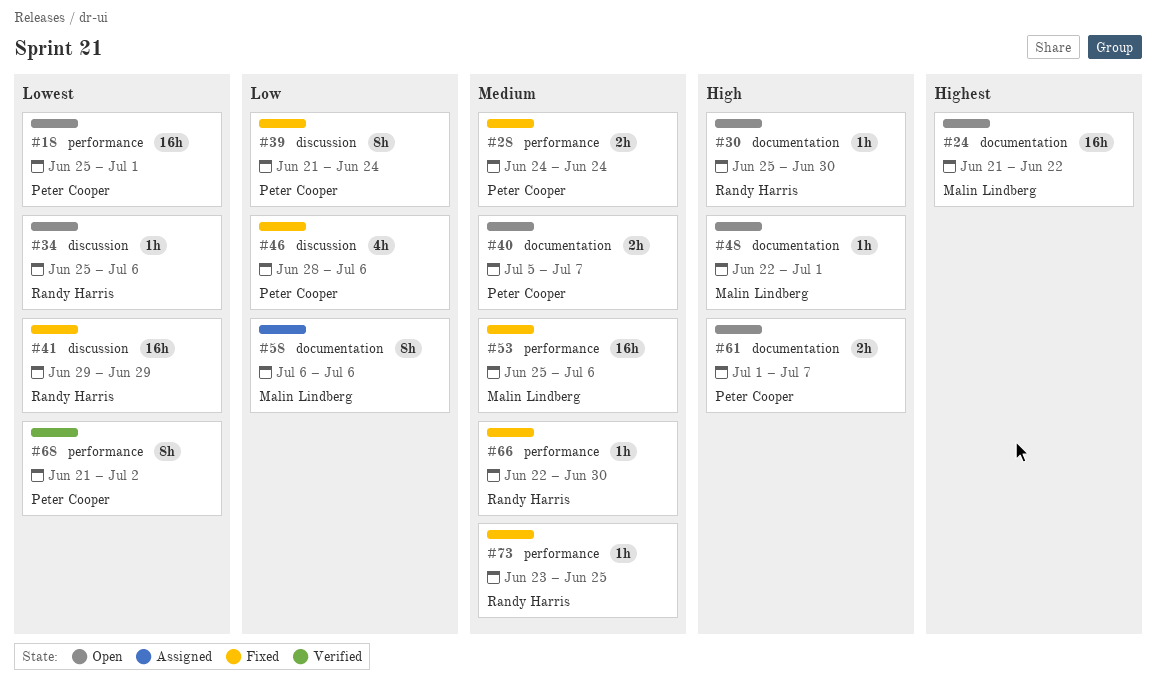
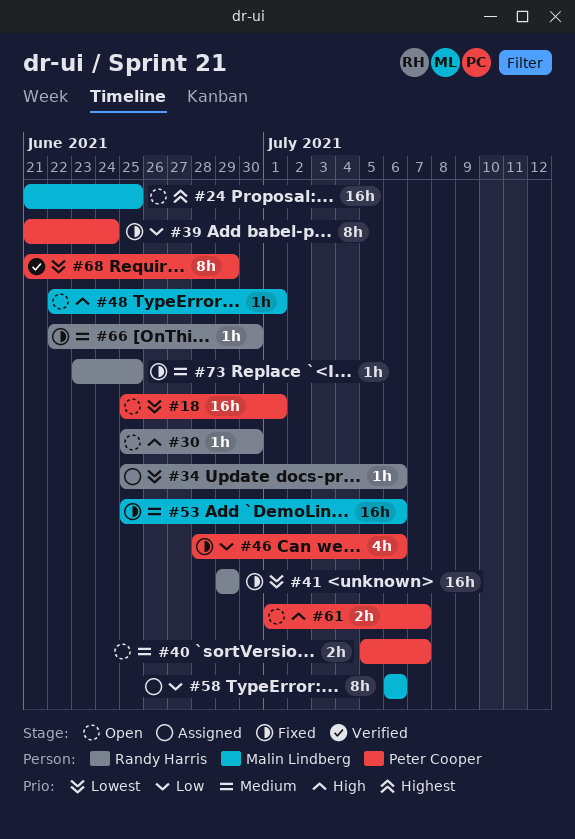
#24, due: Jun 22 -> Jun 25
#28: present -> none
#34, status: Open -> Assigned
#68, due: Jul 2 -> Jun 29

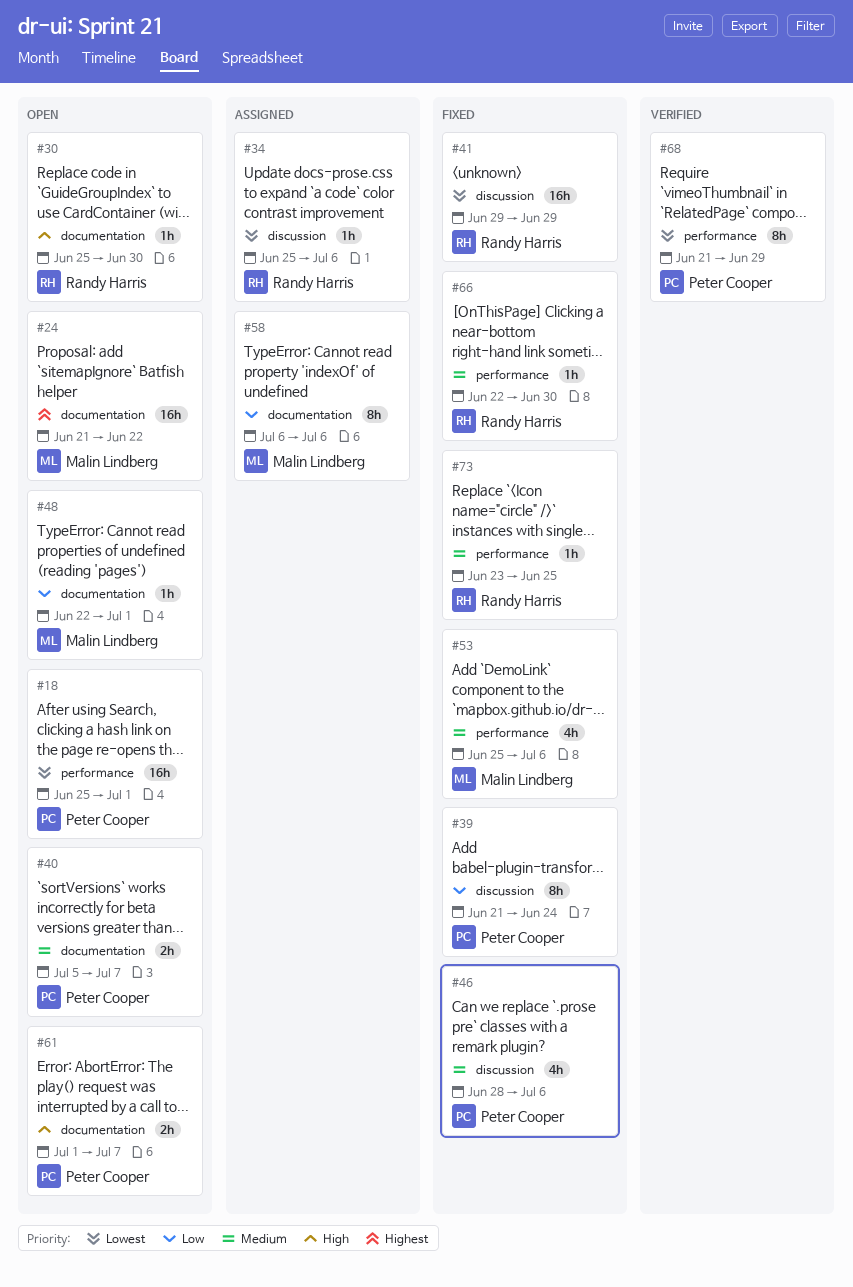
#24, due: Jun 25 -> Jun 22
#46, priority: Low -> Medium
#48, priority: High -> Low
#53, estimate: 16h -> 4h

